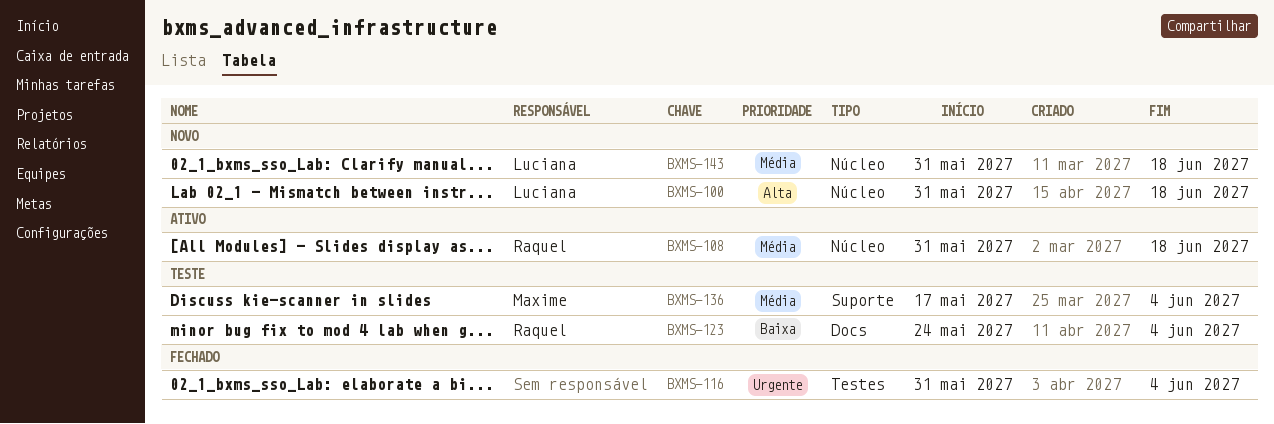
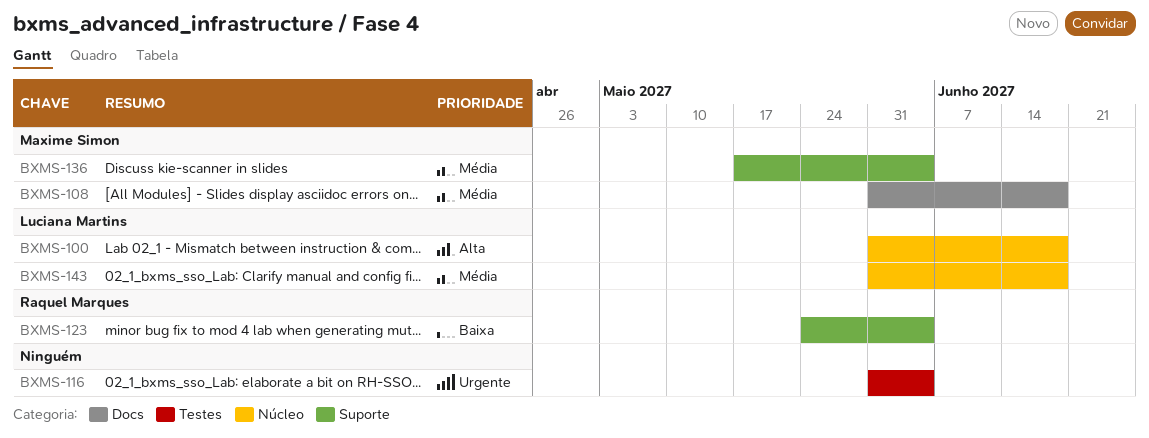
BXMS-108, owner: Raquel Marques -> Maxime Simon
BXMS-108, label: Núcleo -> Docs
BXMS-123, label: Docs -> Suporte

